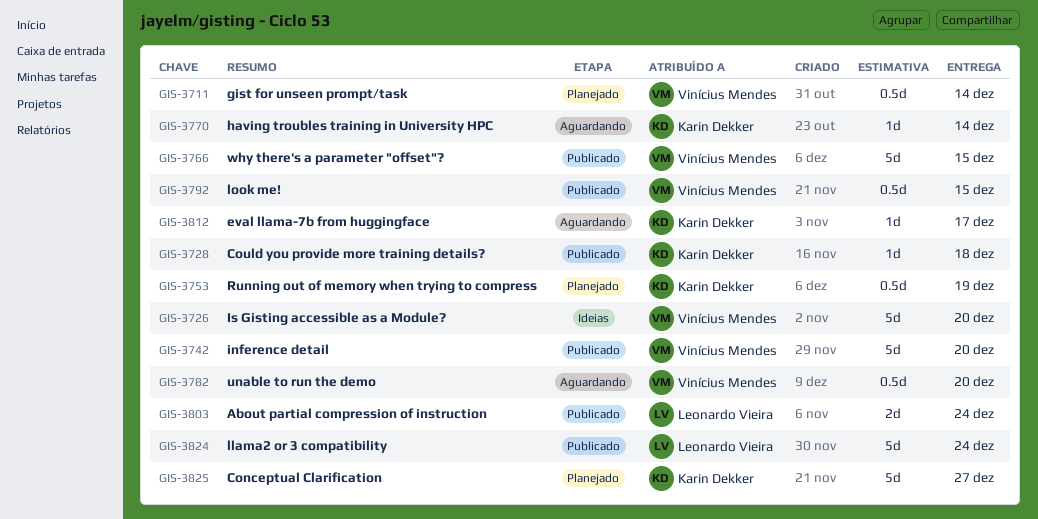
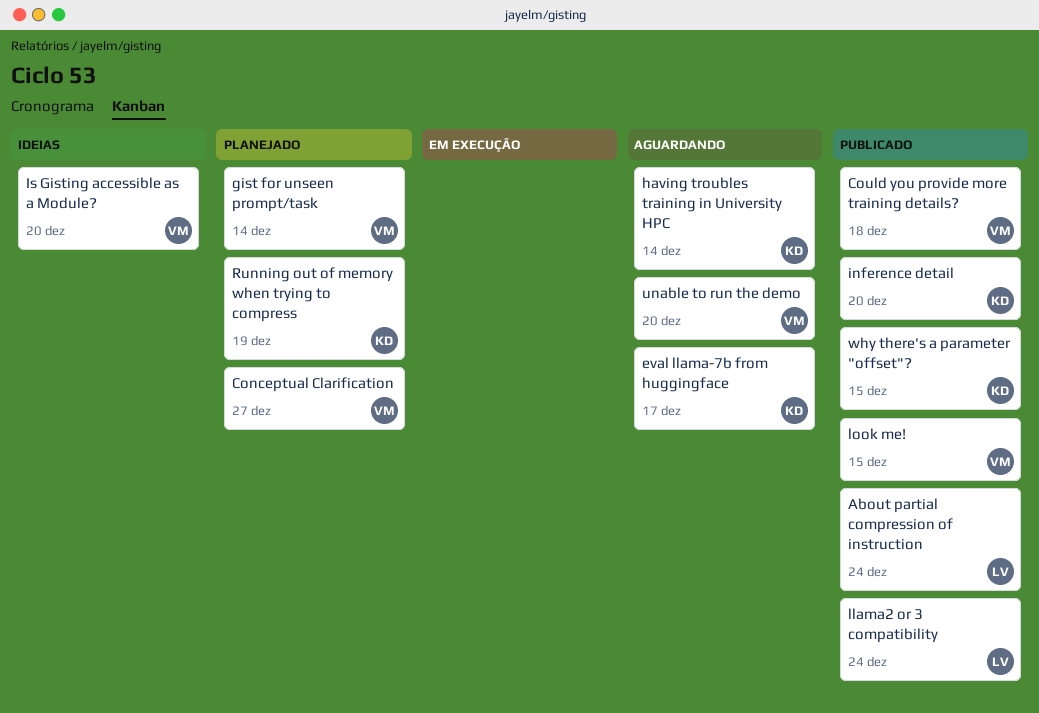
Conceptual Clarification, owner: Karin Dekker -> Vinícius Mendes
Could you provide more training details?, owner: Karin Dekker -> Vinícius Mendes
inference detail, owner: Vinícius Mendes -> Karin Dekker
why there's a parameter "offset"?, owner: Vinícius Mendes -> Karin Dekker

